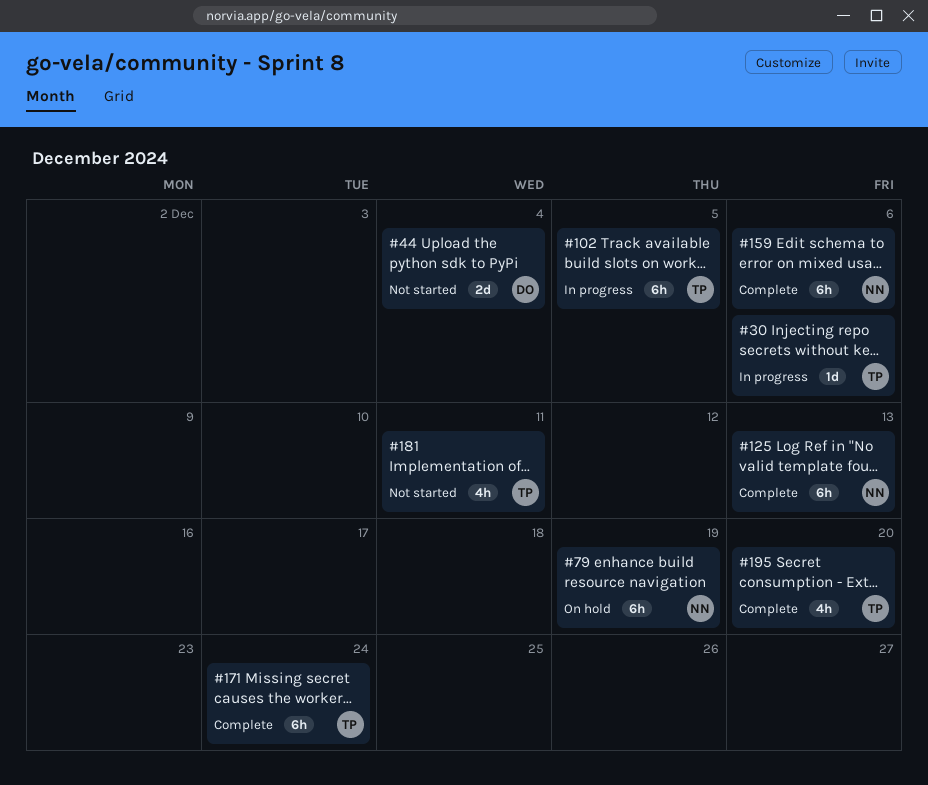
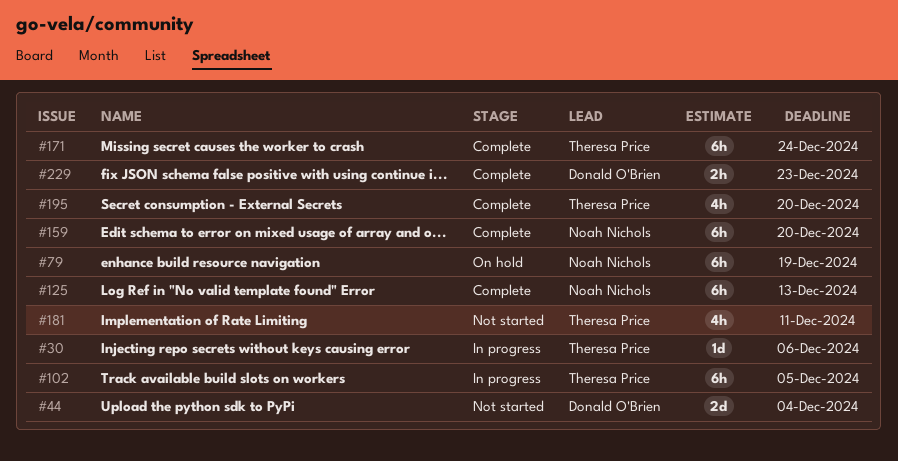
#159, due: Dec 6 -> Dec 20
#229: none -> present

